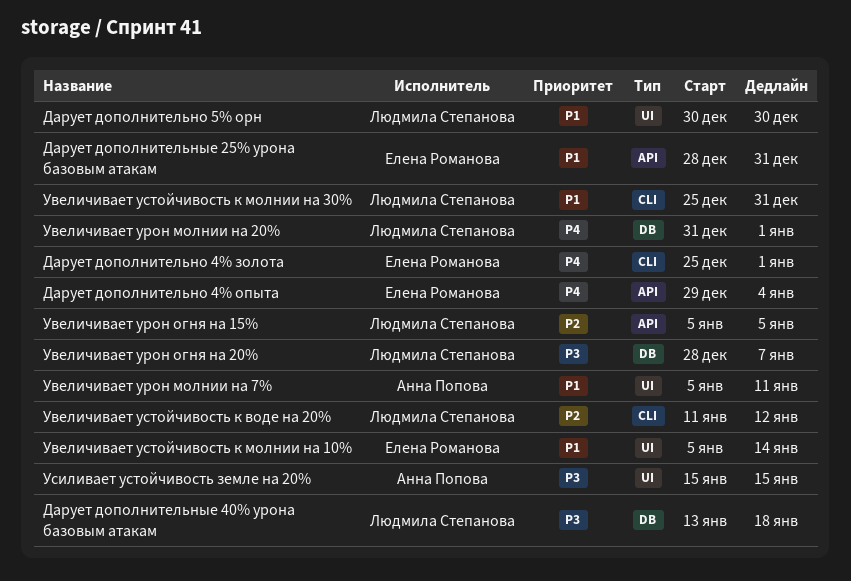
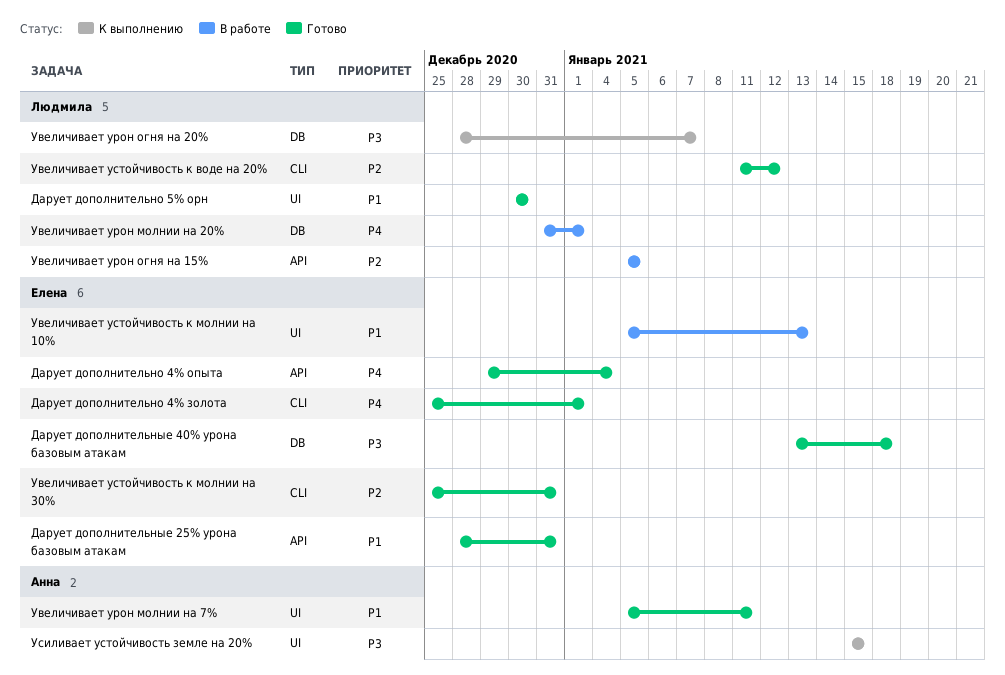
Дарует дополнительные 40% урона базовым атакам, owner: Людмила Степанова -> Елена Романова
Увеличивает устойчивость к молнии на 10%, due: Jan 14 -> Jan 13
Увеличивает устойчивость к молнии на 30%, owner: Людмила Степанова -> Елена Романова
Увеличивает устойчивость к молнии на 30%, priority: P1 -> P2

